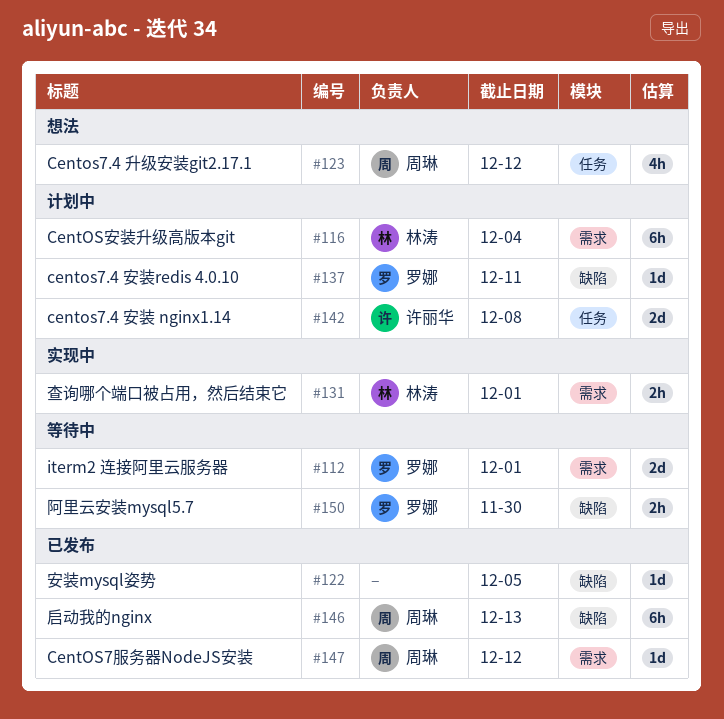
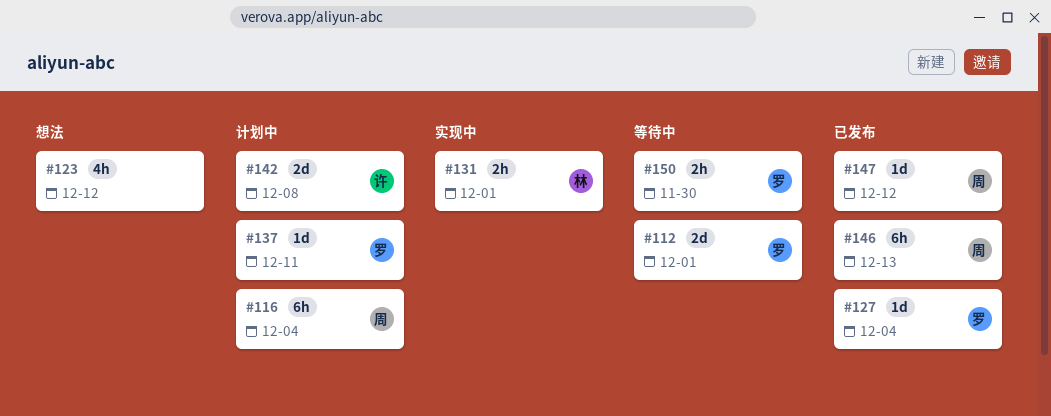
#116, owner: 林涛 -> 周琳
#122: present -> none
#123, owner: 周琳 -> none
#127: none -> present

